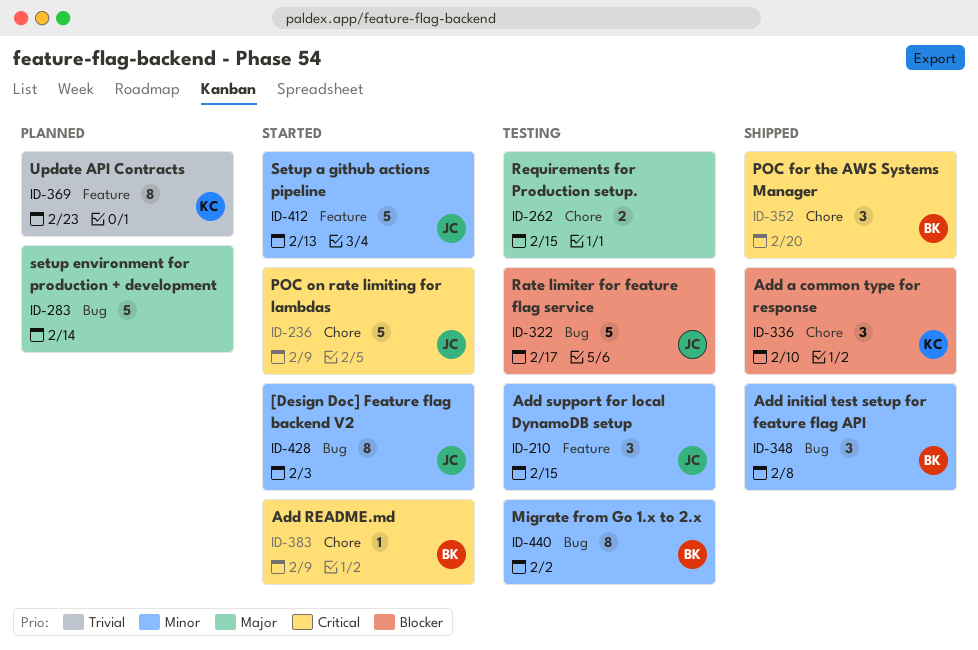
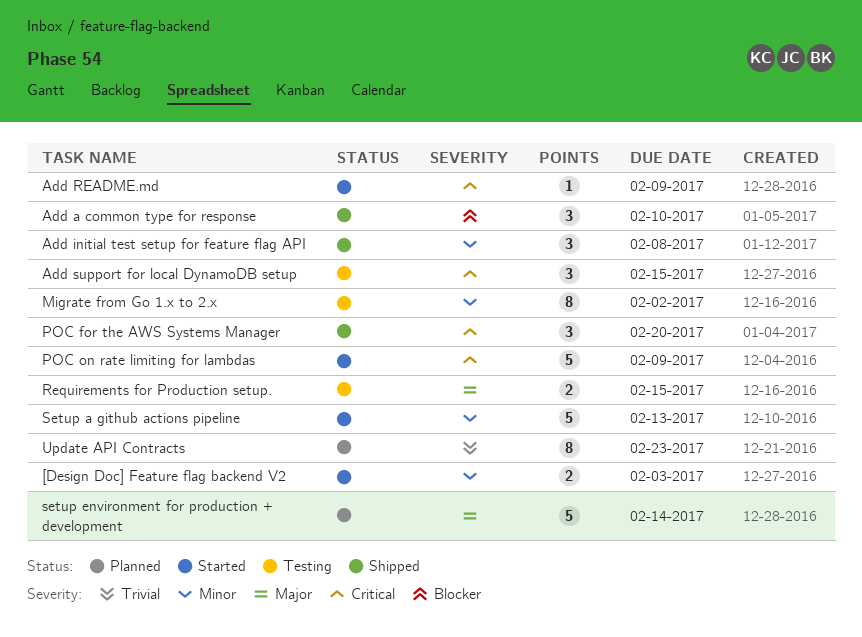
[Design Doc] Feature flag backend V2, estimate: 8 -> 2
Add support for local DynamoDB setup, priority: Minor -> Critical
Rate limiter for feature flag service: present -> none

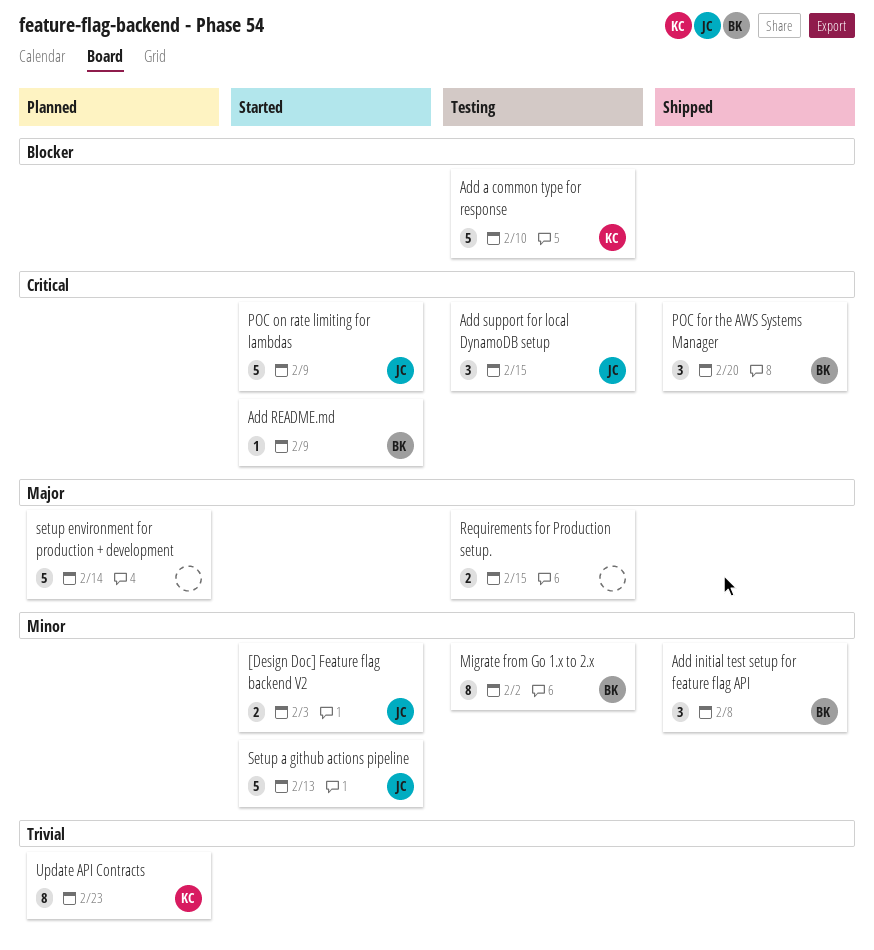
Add a common type for response, status: Shipped -> Testing
Add a common type for response, estimate: 3 -> 5

